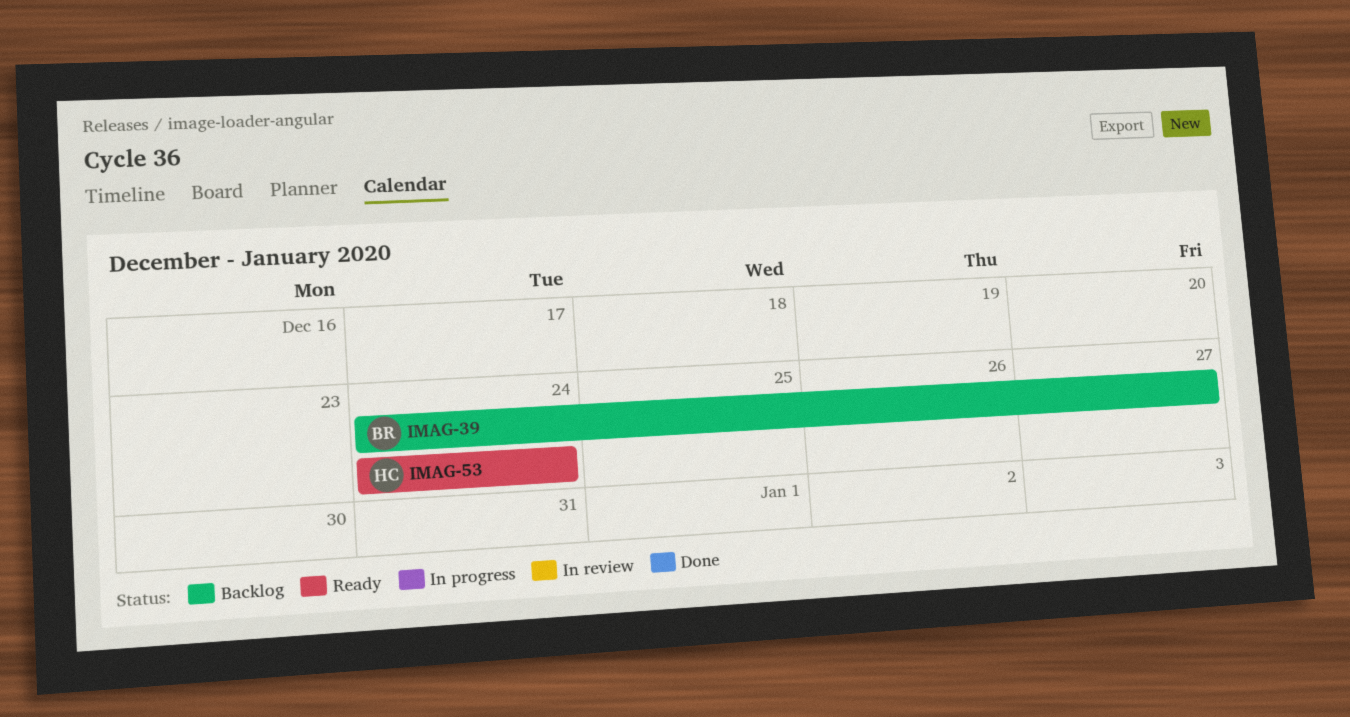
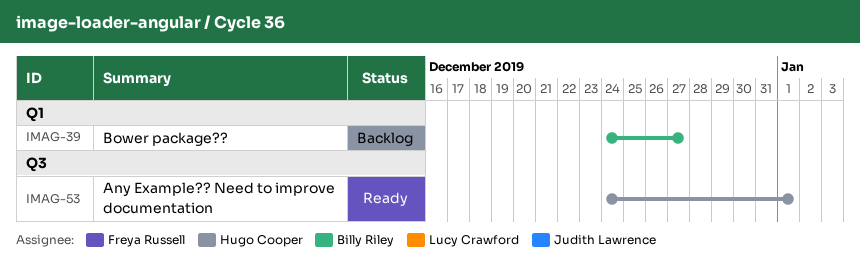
IMAG-53, due: Dec 24 -> Jan 1

